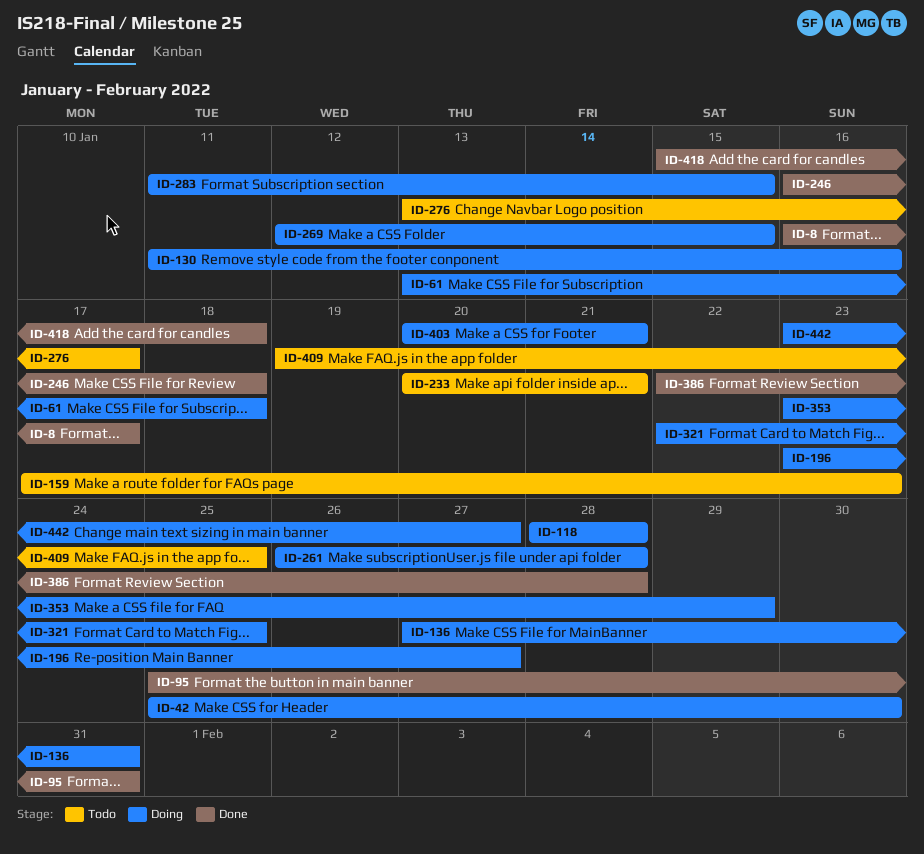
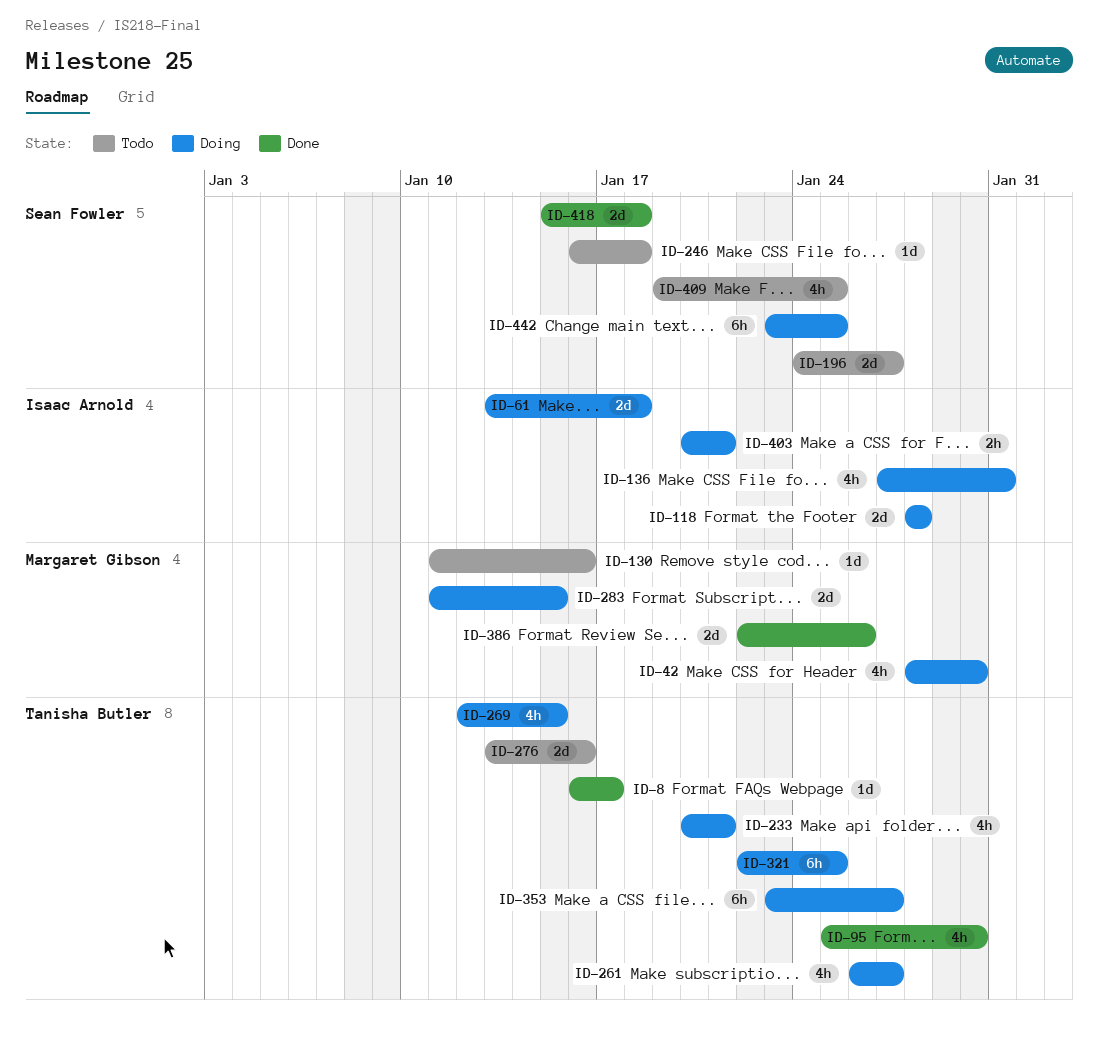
ID-42, start: Jan 25 -> Jan 28
ID-95, due: Jan 31 -> Jan 30
ID-130, status: Doing -> Todo
ID-159: present -> none
ID-196, status: Doing -> Todo
ID-196, start: Jan 23 -> Jan 24
ID-233, status: Todo -> Doing
ID-246, status: Done -> Todo
ID-261, due: Jan 28 -> Jan 27
ID-276, due: Jan 17 -> Jan 16
ID-353, due: Jan 29 -> Jan 27
ID-386, due: Jan 28 -> Jan 26
ID-442, due: Jan 27 -> Jan 25

